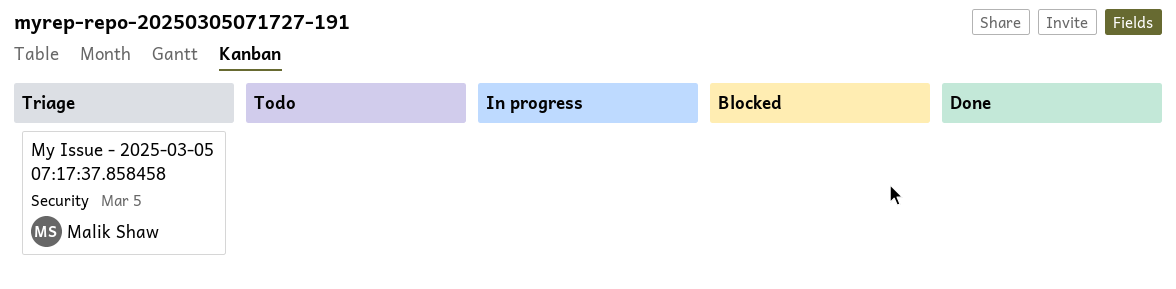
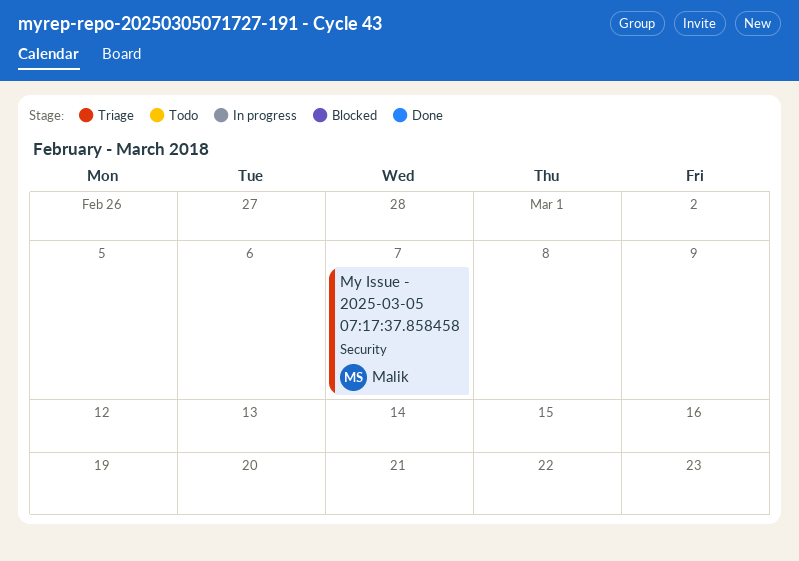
My Issue - 2025-03-05 07:17:37.858458, due: Mar 5 -> Mar 7

